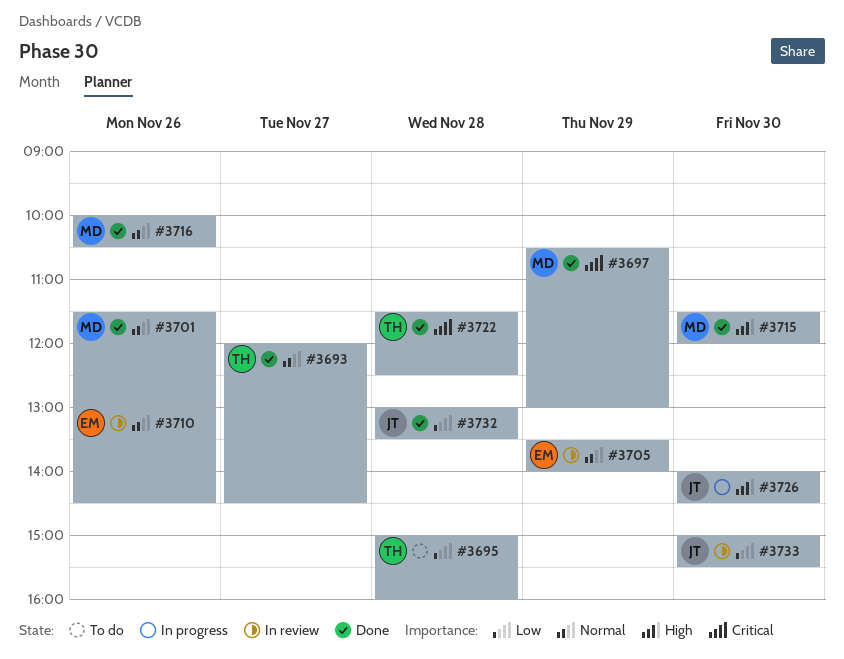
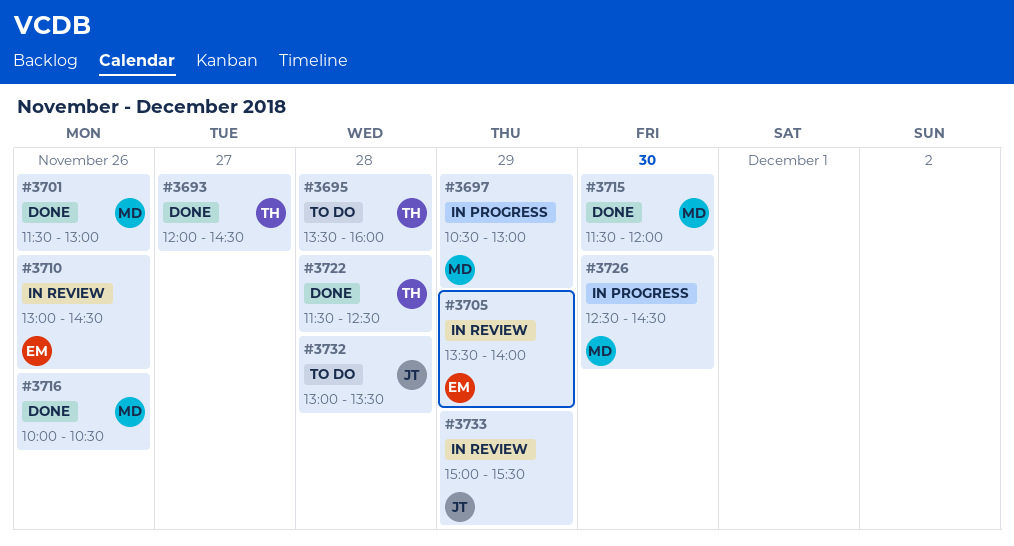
#3695, begins: 15:00 -> 13:30
#3697, status: Done -> In progress
#3726, owner: JT -> MD
#3726, begins: 14:00 -> 12:30
#3732, status: Done -> To do
#3733, day: Nov 30 -> Nov 29

